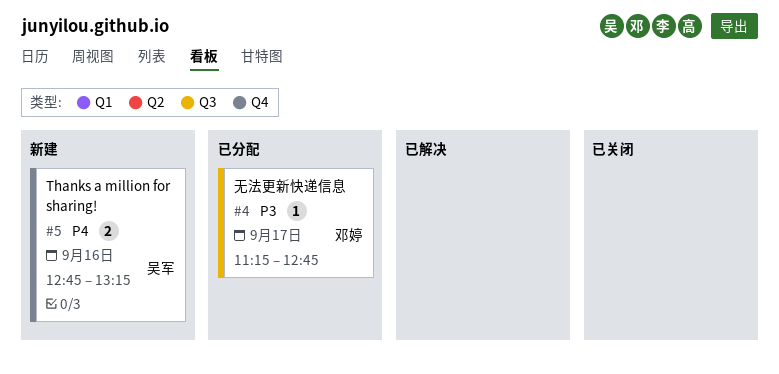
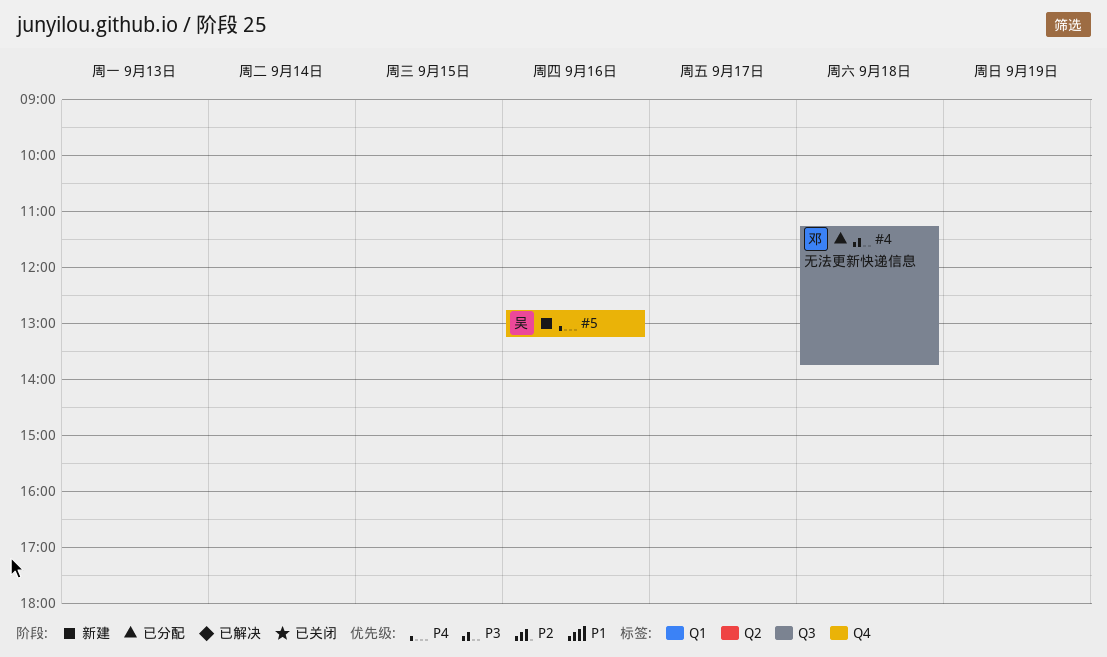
#4, day: Sep 17 -> Sep 18
#4, ends: 12:45 -> 13:45

